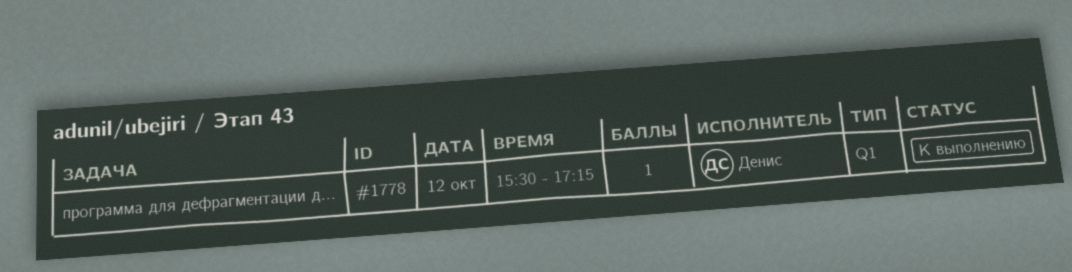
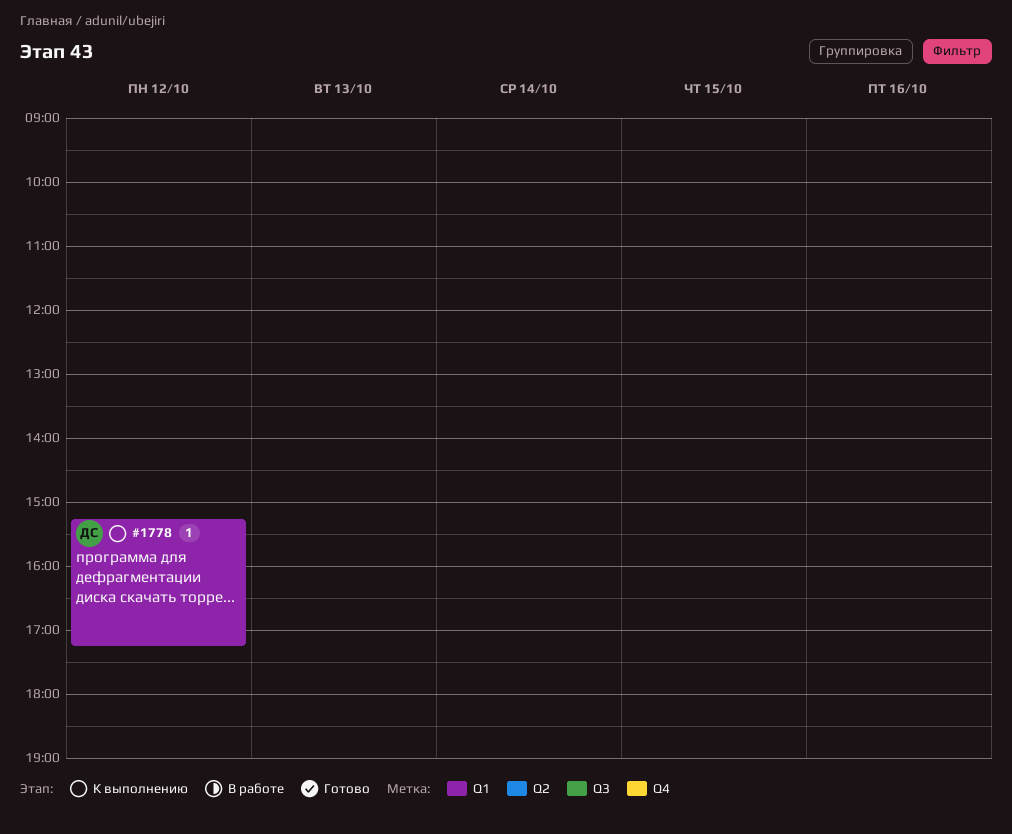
#1778, begins: 15:30 -> 15:15

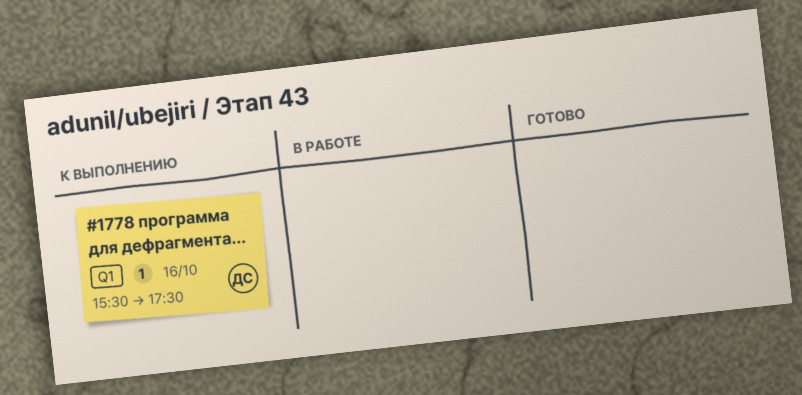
#1778, day: Oct 12 -> Oct 16
#1778, begins: 15:15 -> 15:30
#1778, ends: 17:15 -> 17:30

